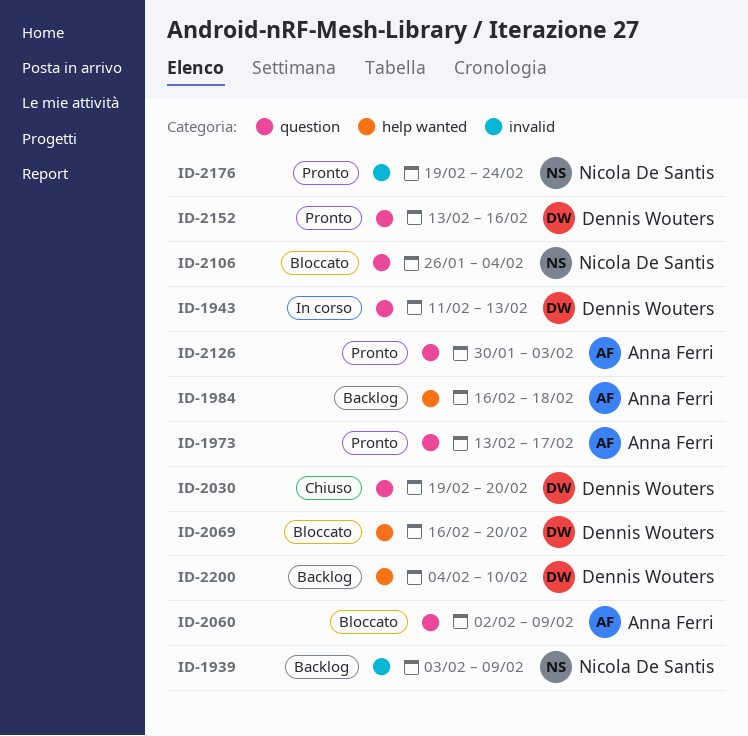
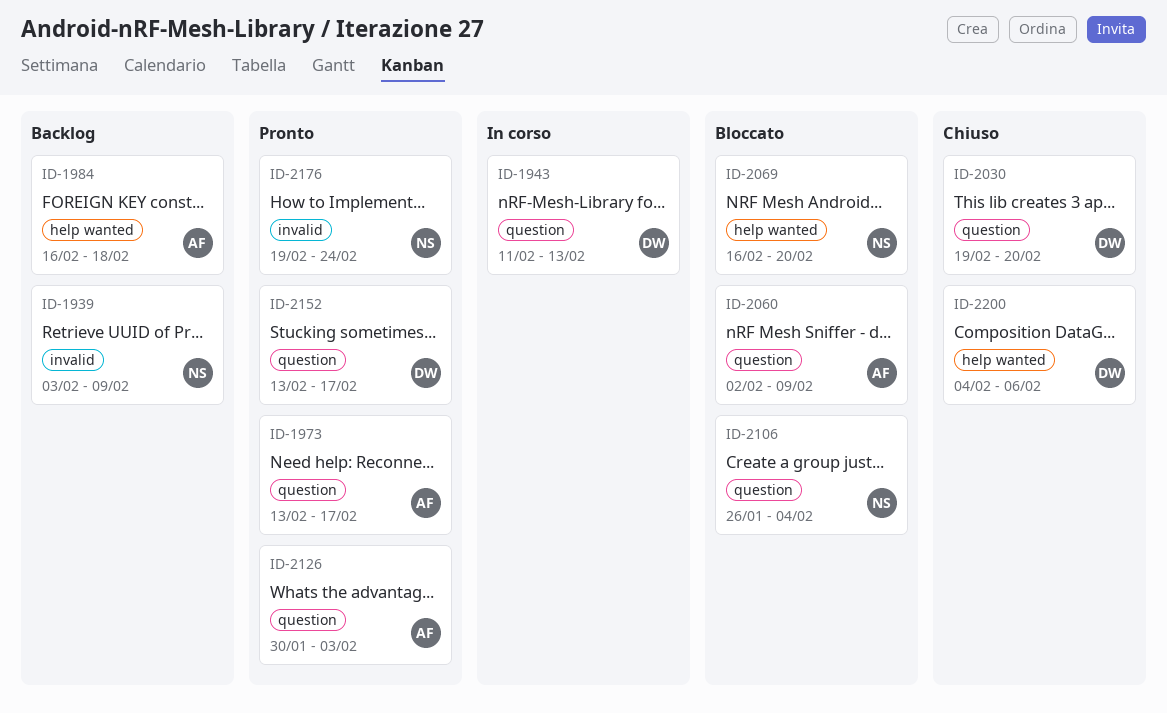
ID-2069, owner: Dennis Wouters -> Nicola De Santis
ID-2152, due: Feb 16 -> Feb 17
ID-2200, status: Backlog -> Chiuso
ID-2200, due: Feb 10 -> Feb 6

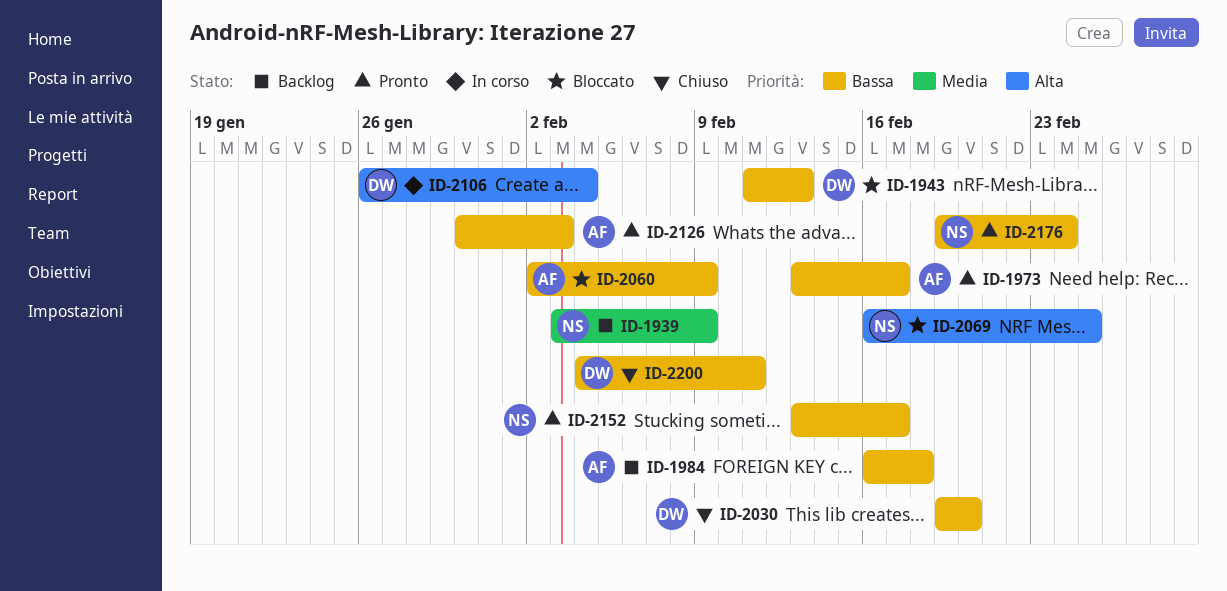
ID-1943, status: In corso -> Bloccato
ID-2069, due: Feb 20 -> Feb 25
ID-2106, status: Bloccato -> In corso
ID-2106, owner: NS -> DW
ID-2152, owner: DW -> NS
ID-2200, due: Feb 6 -> Feb 11

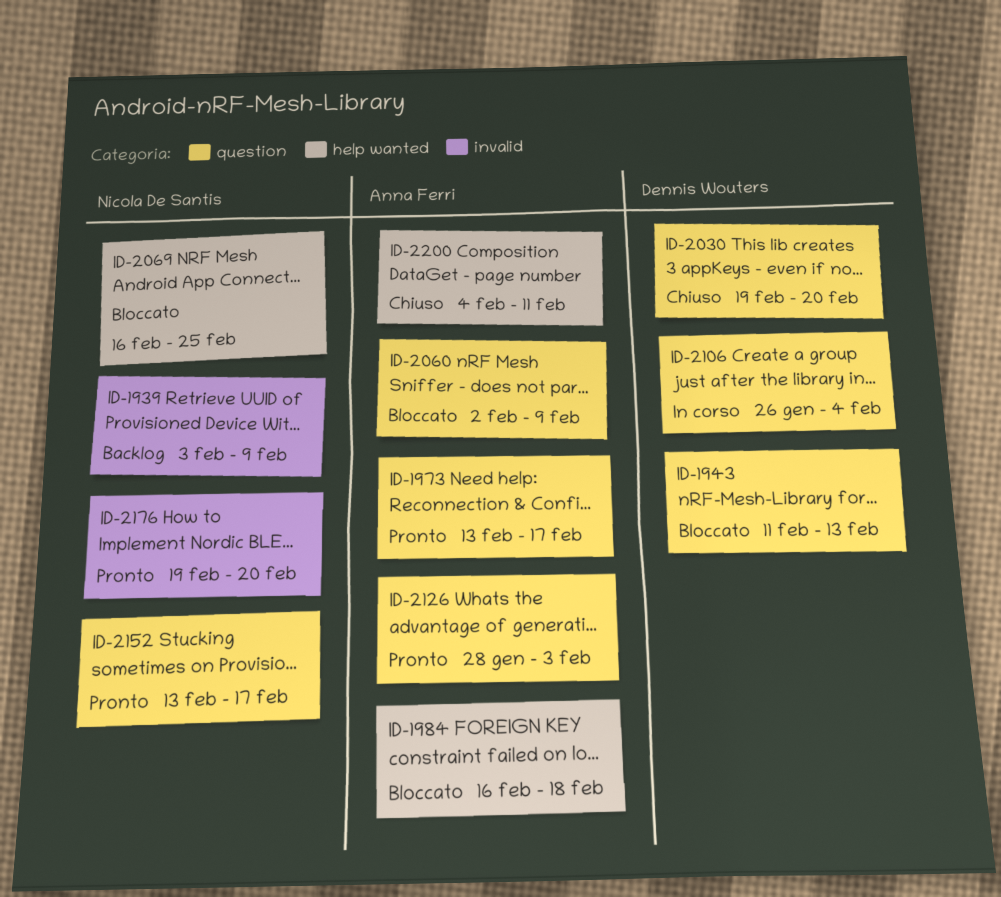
ID-1984, status: Backlog -> Bloccato
ID-2126, start: Jan 30 -> Jan 28
ID-2176, due: Feb 24 -> Feb 20
ID-2200, owner: Dennis Wouters -> Anna Ferri

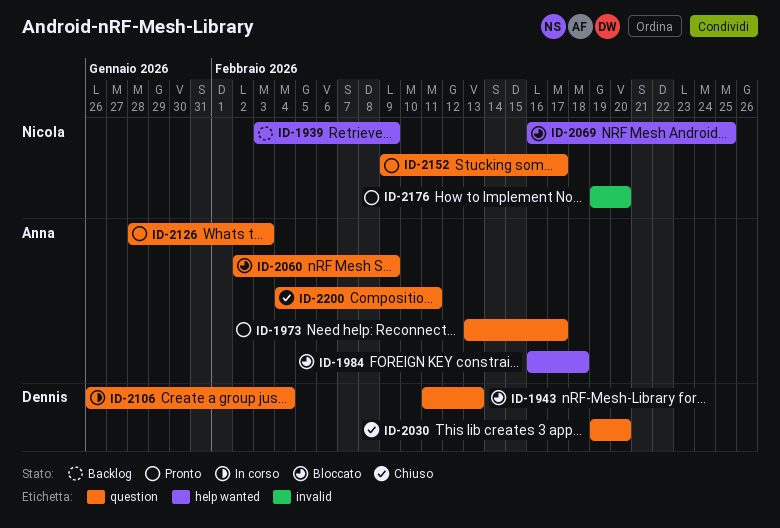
ID-1939, label: invalid -> help wanted
ID-2152, start: Feb 13 -> Feb 9
ID-2200, label: help wanted -> question

